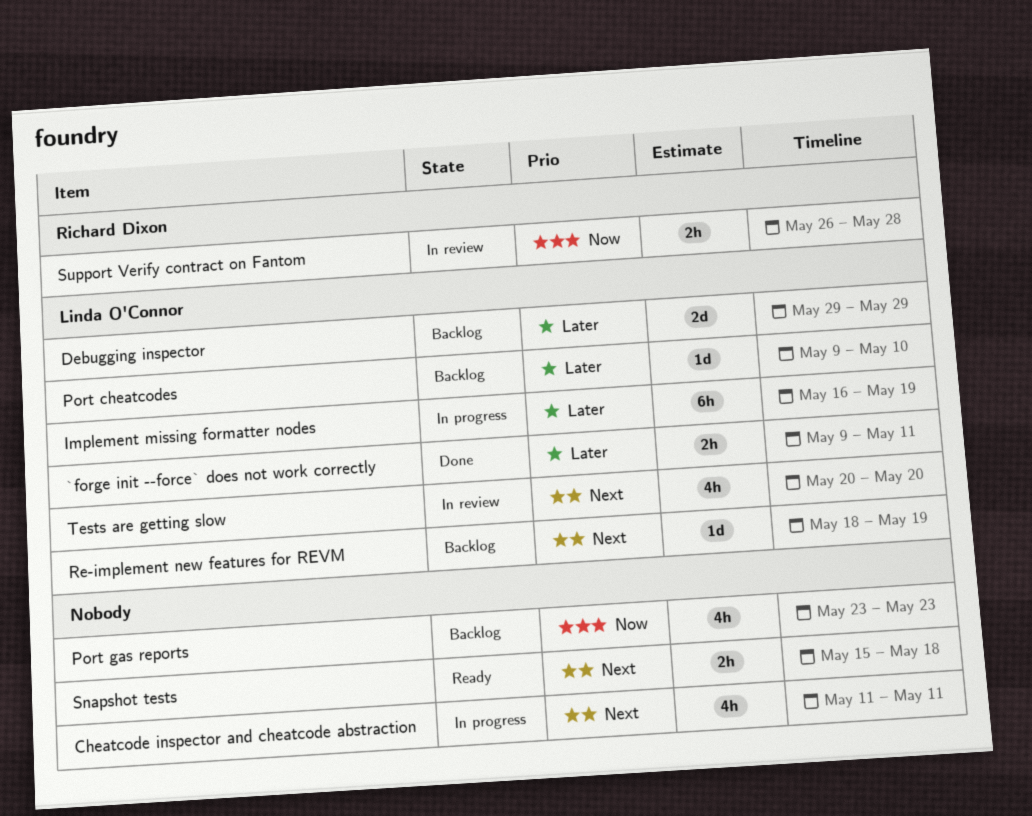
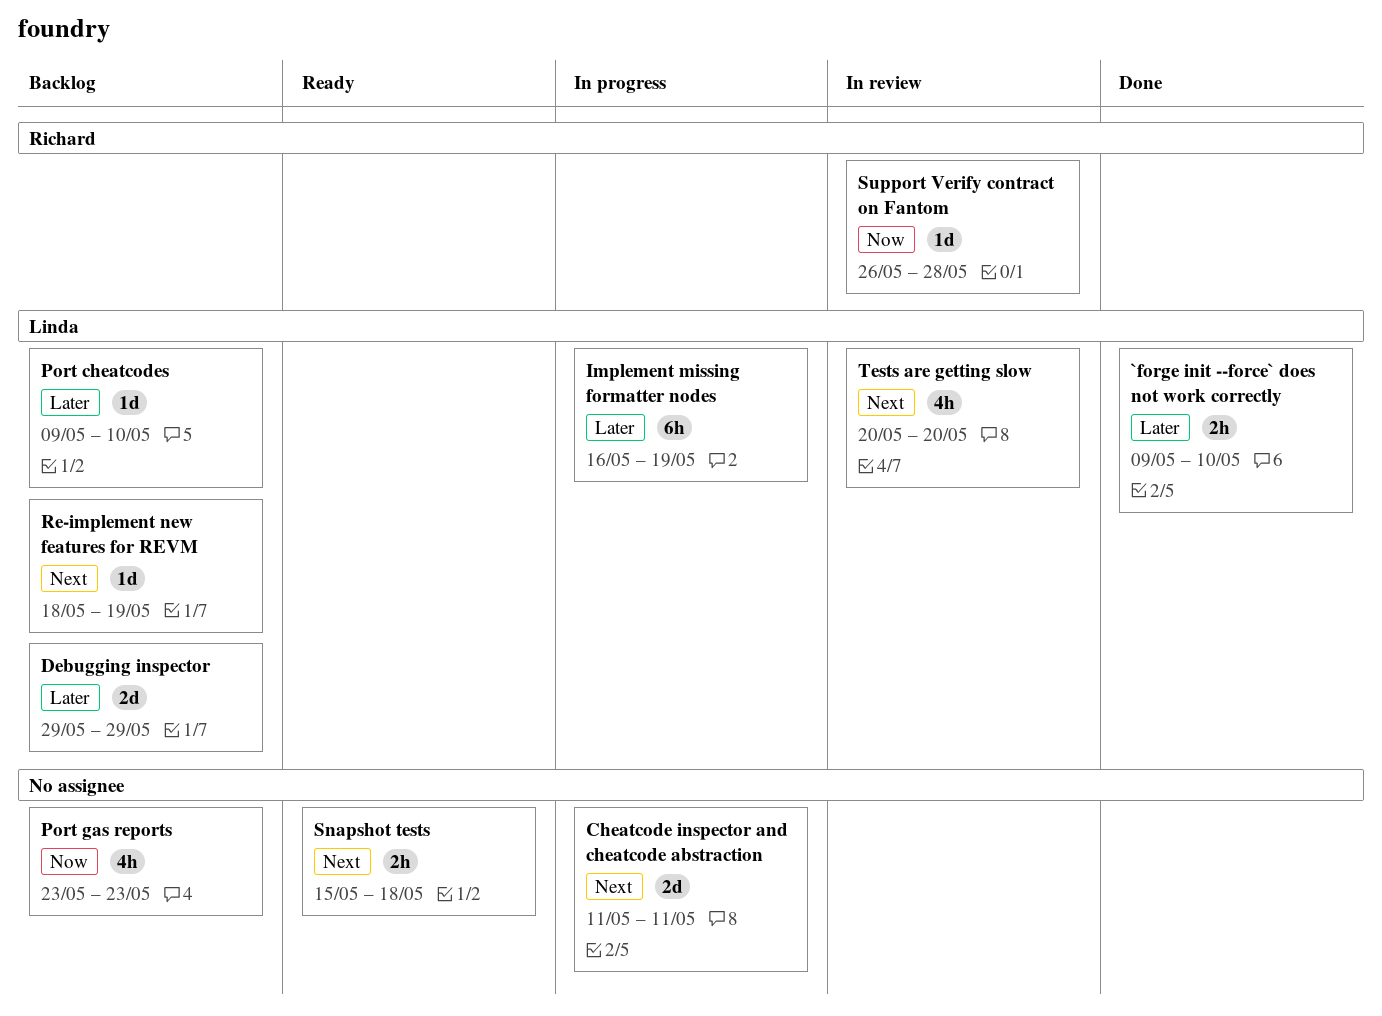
`forge init --force` does not work correctly, due: May 11 -> May 10
Cheatcode inspector and cheatcode abstraction, estimate: 4h -> 2d
Support Verify contract on Fantom, estimate: 2h -> 1d

